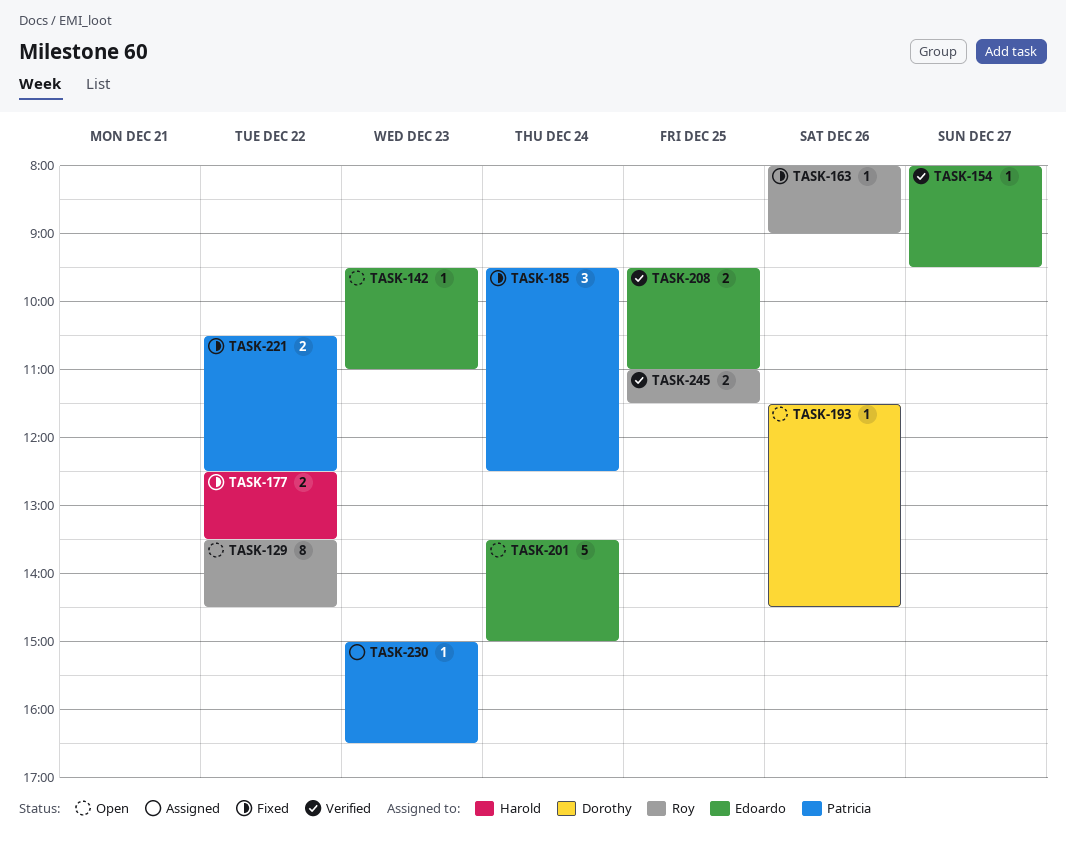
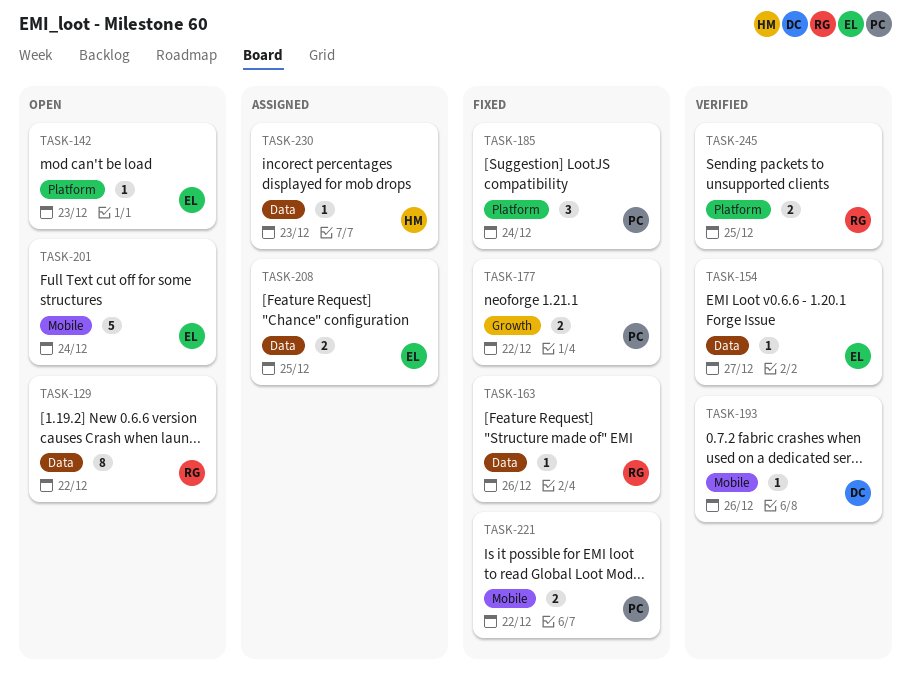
TASK-177, owner: Harold -> Patricia
TASK-193, status: Open -> Verified
TASK-208, status: Verified -> Assigned
TASK-230, owner: Patricia -> Harold

